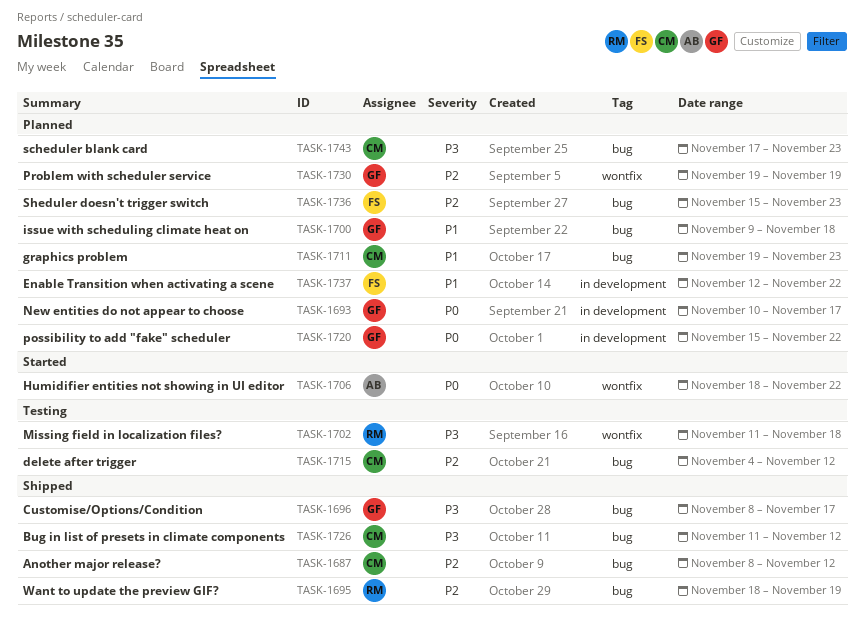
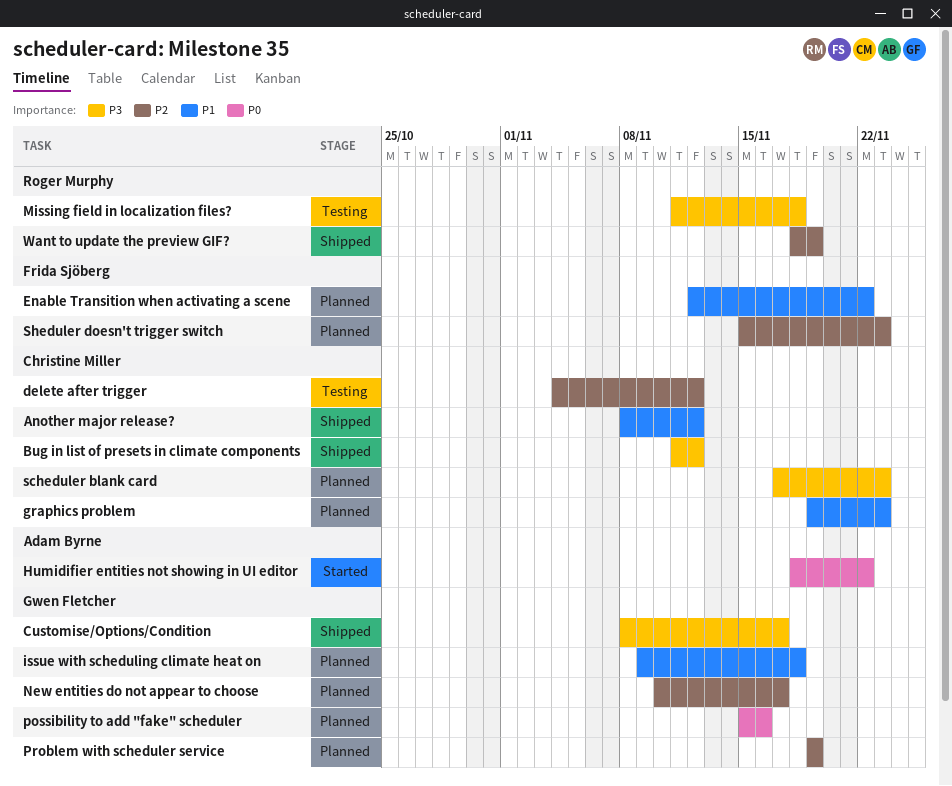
Another major release?, priority: P2 -> P1
New entities do not appear to choose, priority: P0 -> P2
possibility to add "fake" scheduler, due: Nov 22 -> Nov 16

